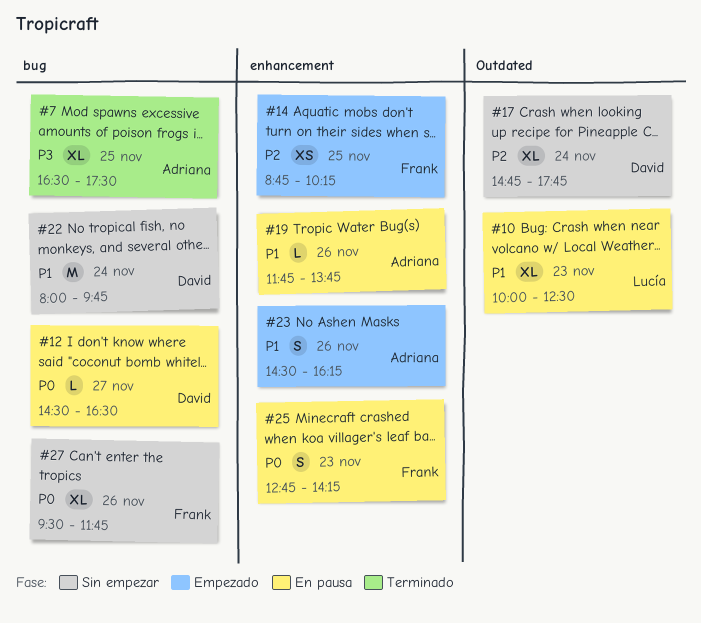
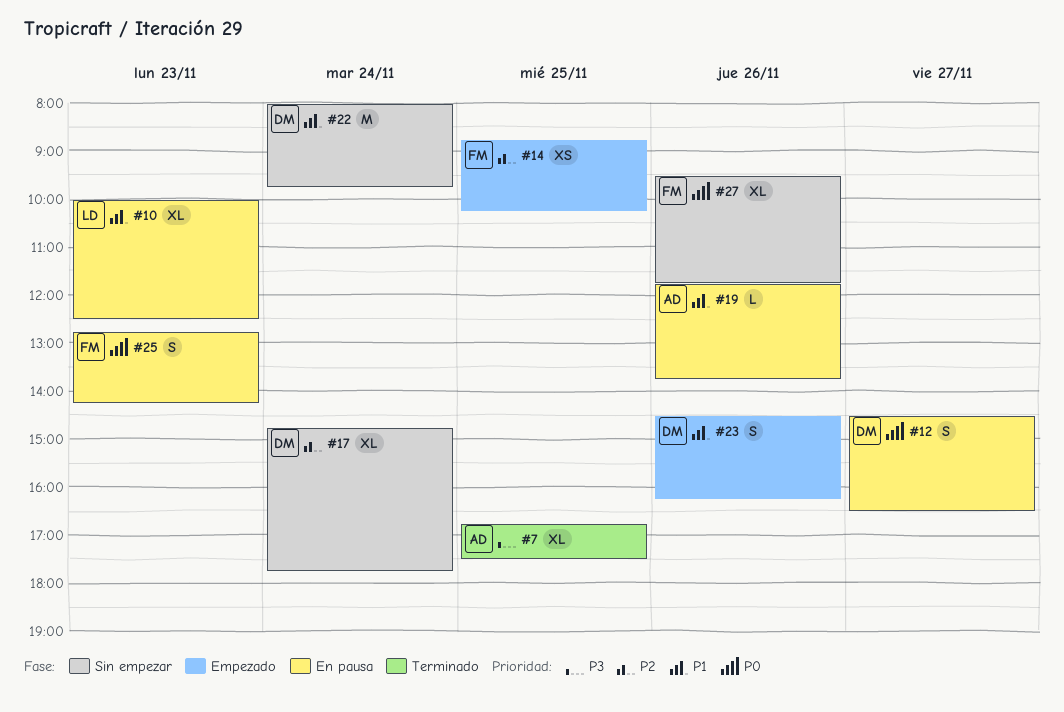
#7, begins: 16:30 -> 16:45
#12, estimate: L -> S
#23, owner: Adriana -> David

